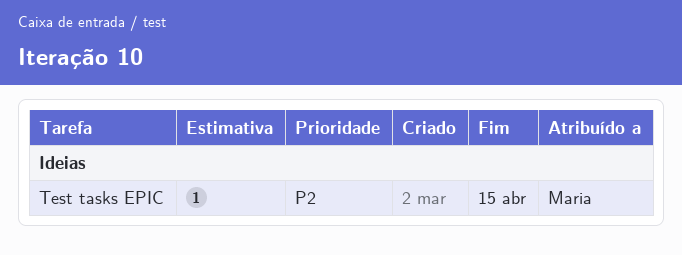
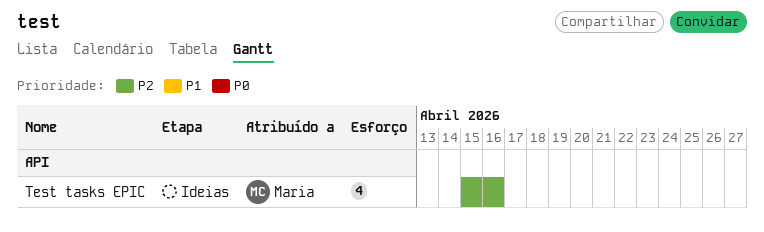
Test tasks EPIC, estimate: 1 -> 4
Test tasks EPIC, due: Apr 15 -> Apr 16

